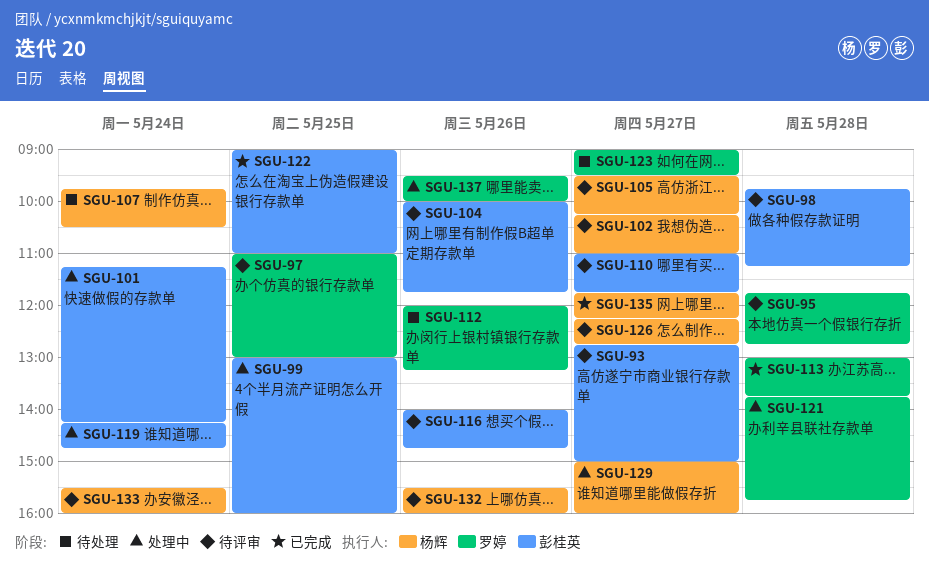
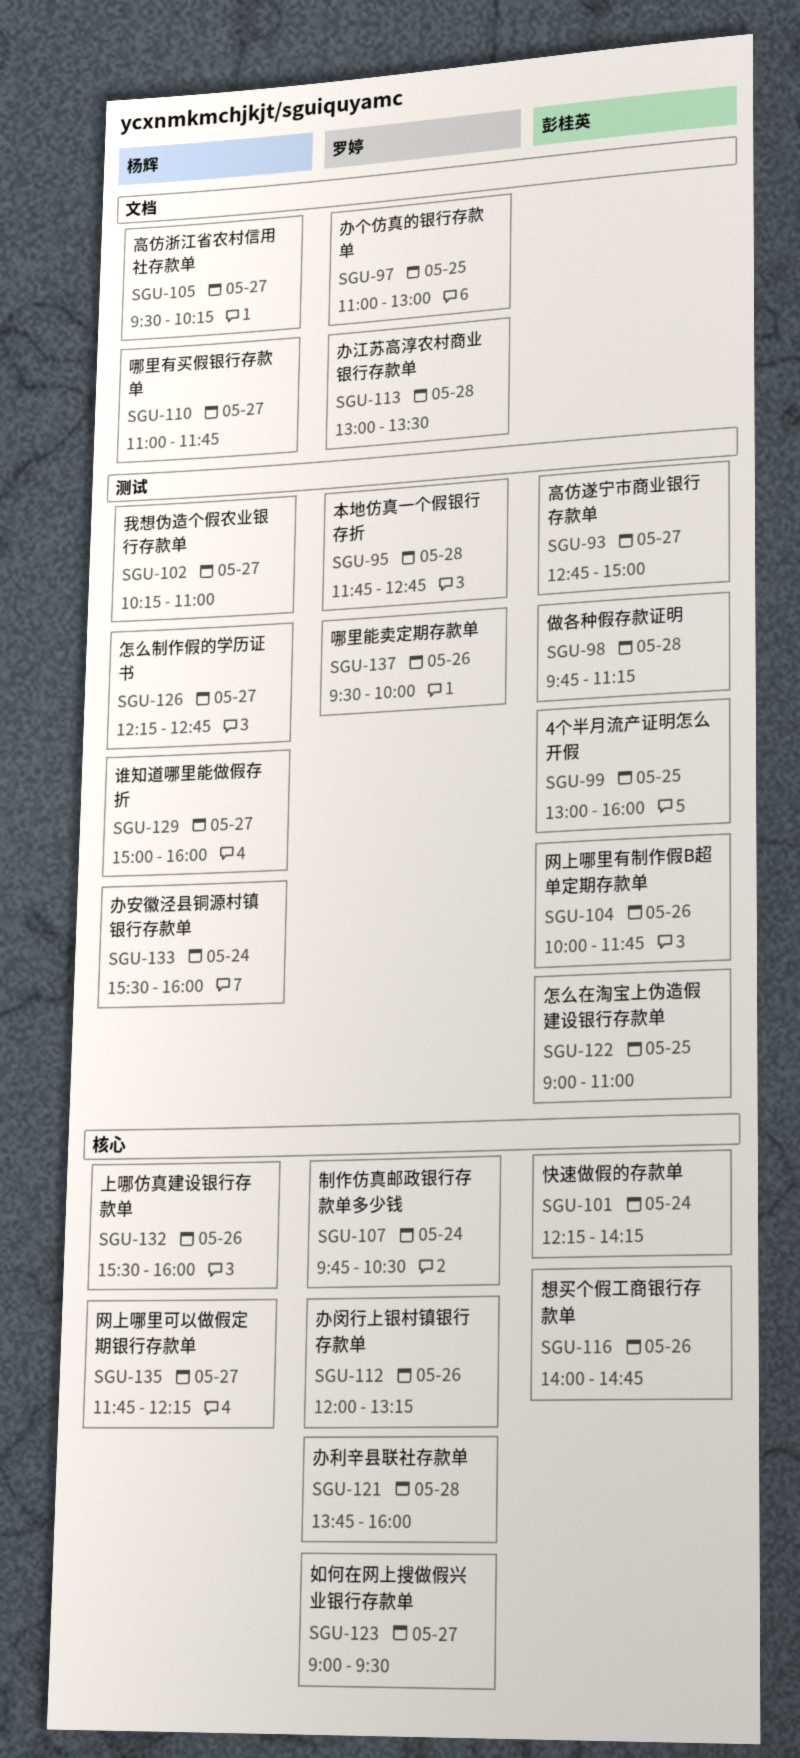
SGU-101, begins: 11:15 -> 12:15
SGU-107, owner: 杨辉 -> 罗婷
SGU-110, owner: 彭桂英 -> 杨辉
SGU-113, ends: 13:45 -> 13:30
SGU-119: present -> none
SGU-121, ends: 15:45 -> 16:00

